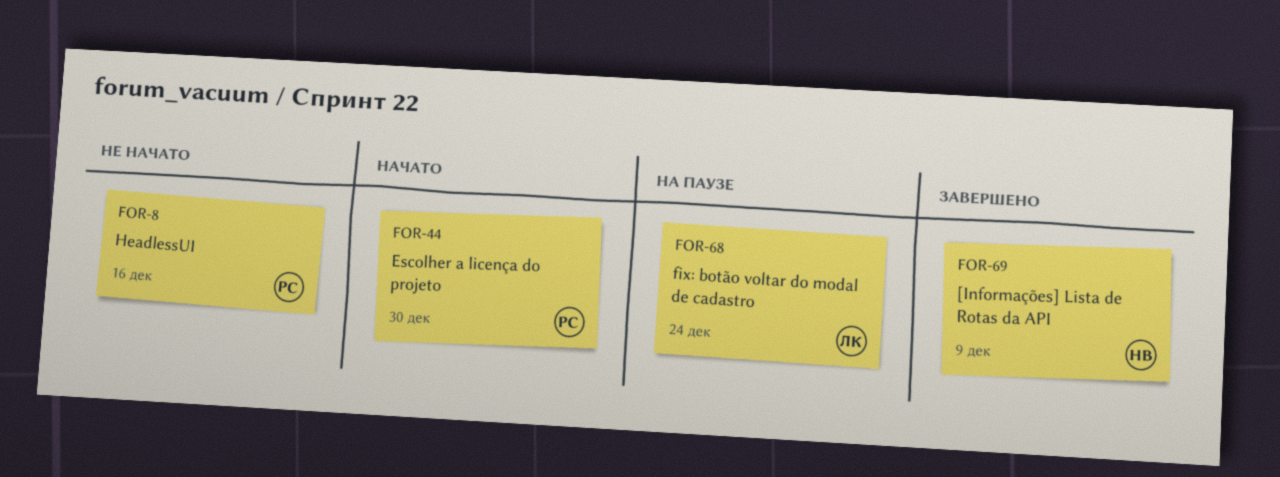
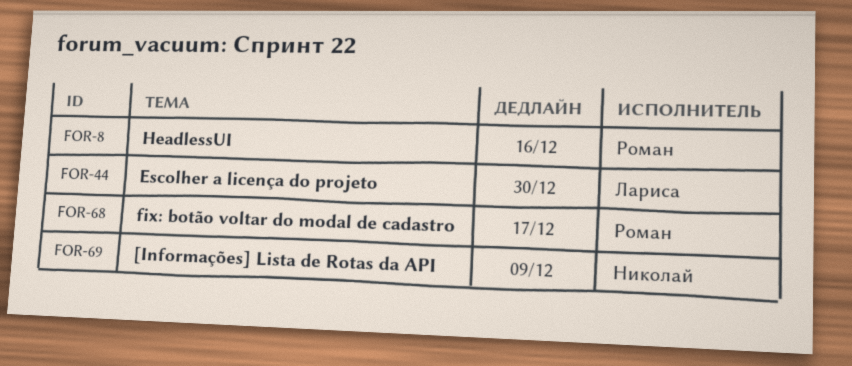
FOR-44, owner: Роман -> Лариса
FOR-68, owner: Лариса -> Роман
FOR-68, due: Dec 24 -> Dec 17

